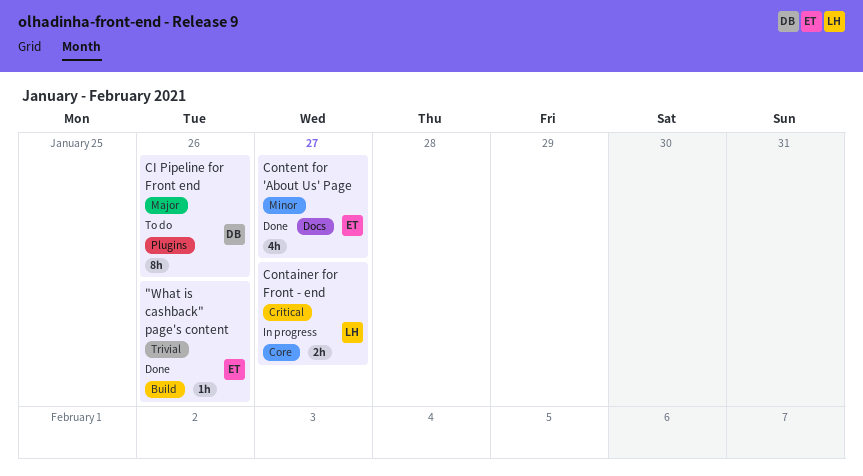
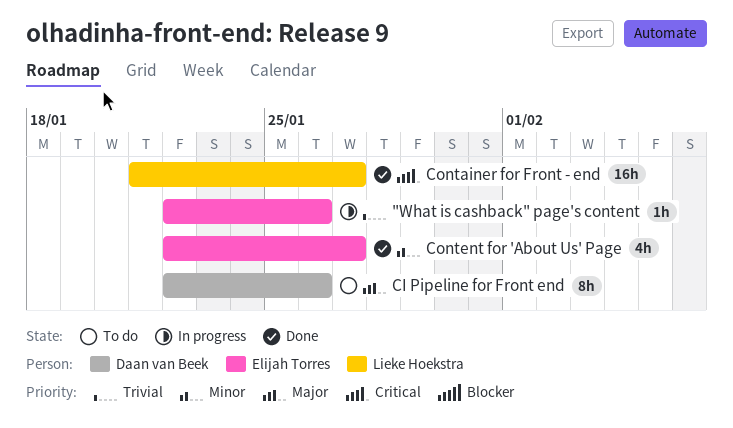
"What is cashback" page's content, status: Done -> In progress
Container for Front - end, status: In progress -> Done
Container for Front - end, estimate: 2h -> 16h

